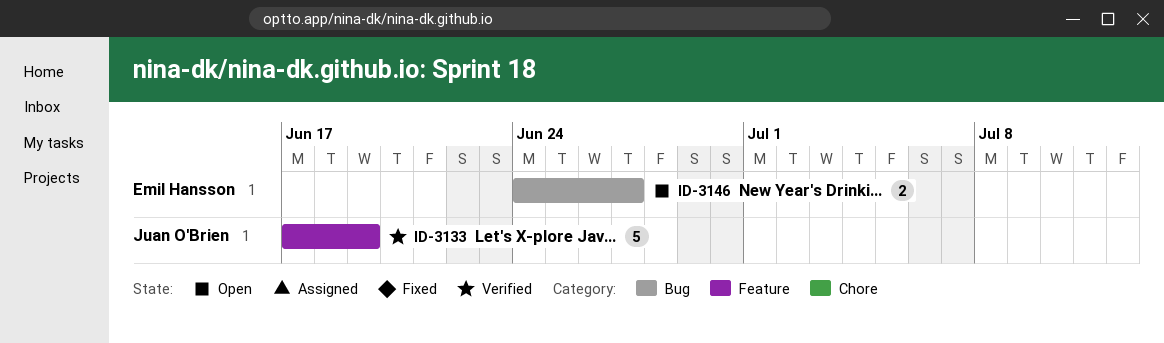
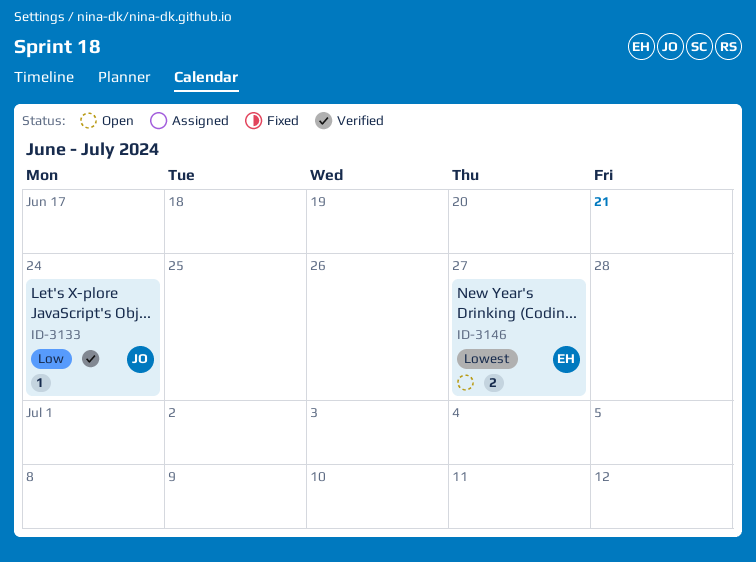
ID-3133, estimate: 5 -> 1
ID-3133, due: Jun 19 -> Jun 24

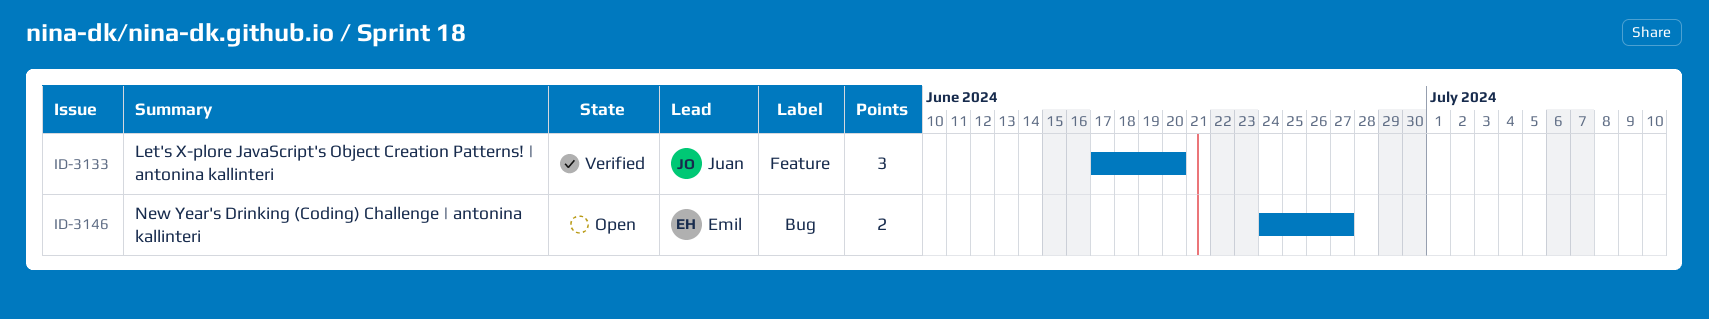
ID-3133, estimate: 1 -> 3
ID-3133, due: Jun 24 -> Jun 20

